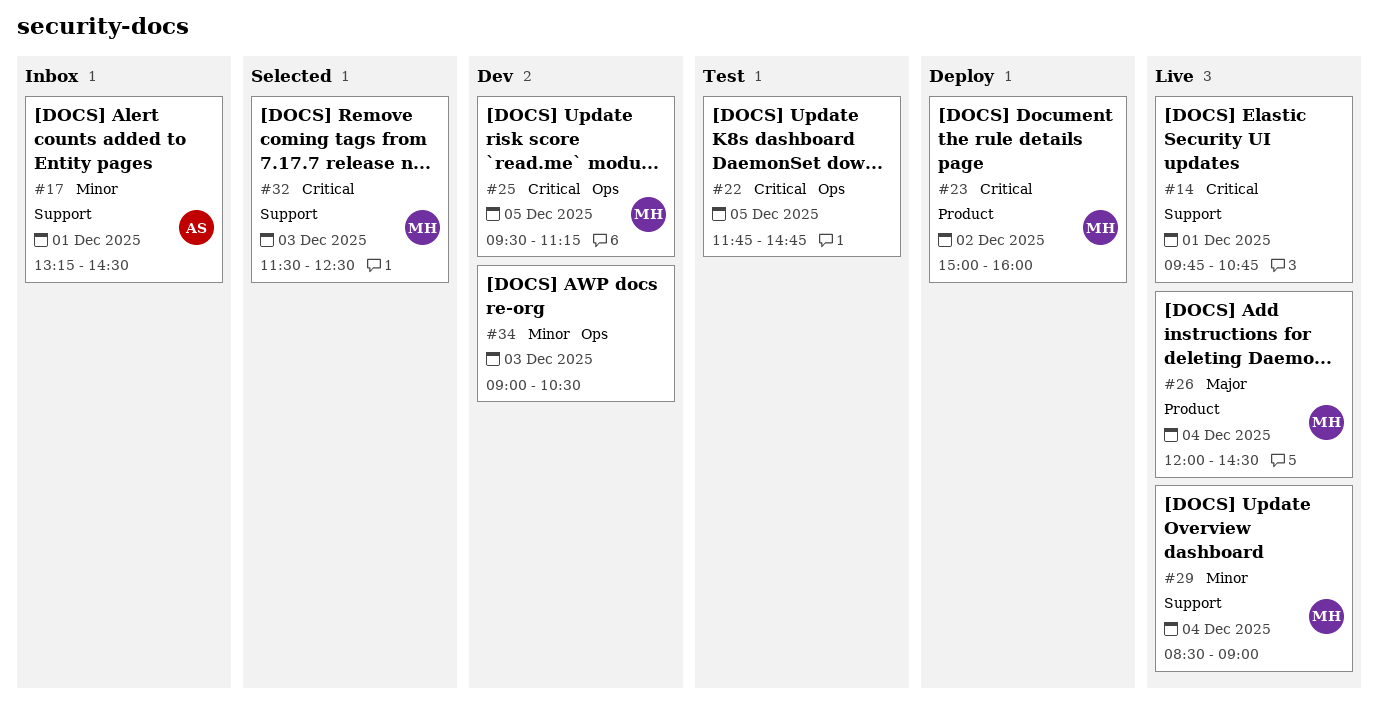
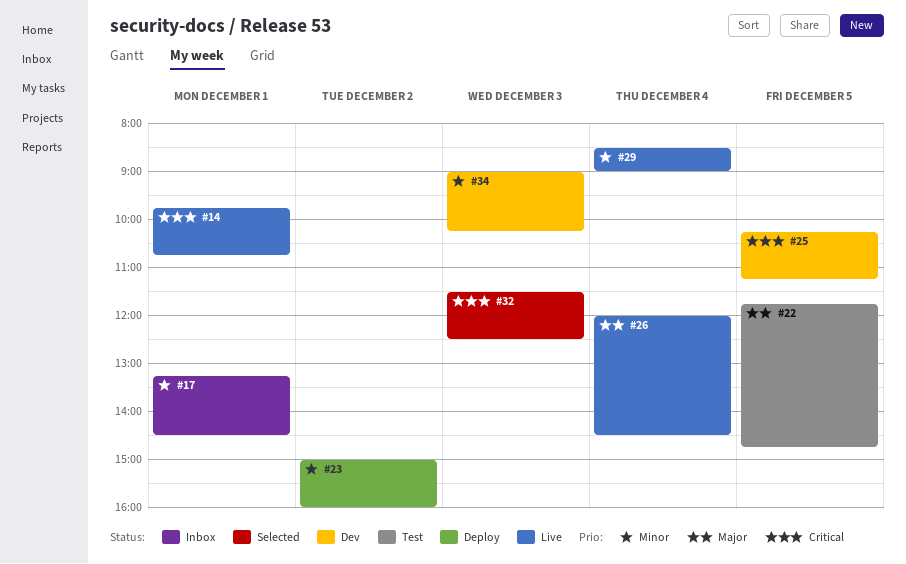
#22, priority: Critical -> Major
#23, priority: Critical -> Minor
#25, begins: 09:30 -> 10:15
#34, ends: 10:30 -> 10:15

